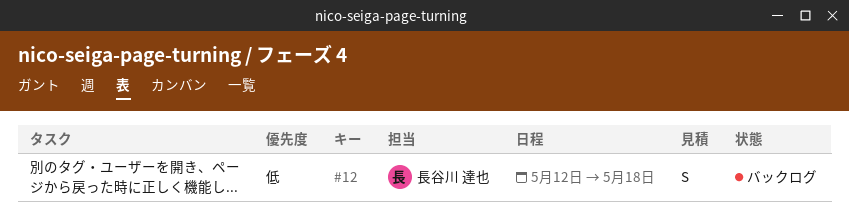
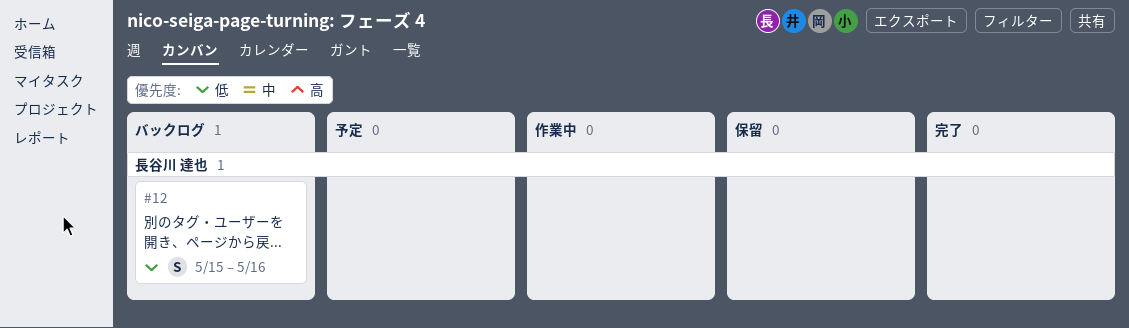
#12, start: May 12 -> May 15
#12, due: May 18 -> May 16

